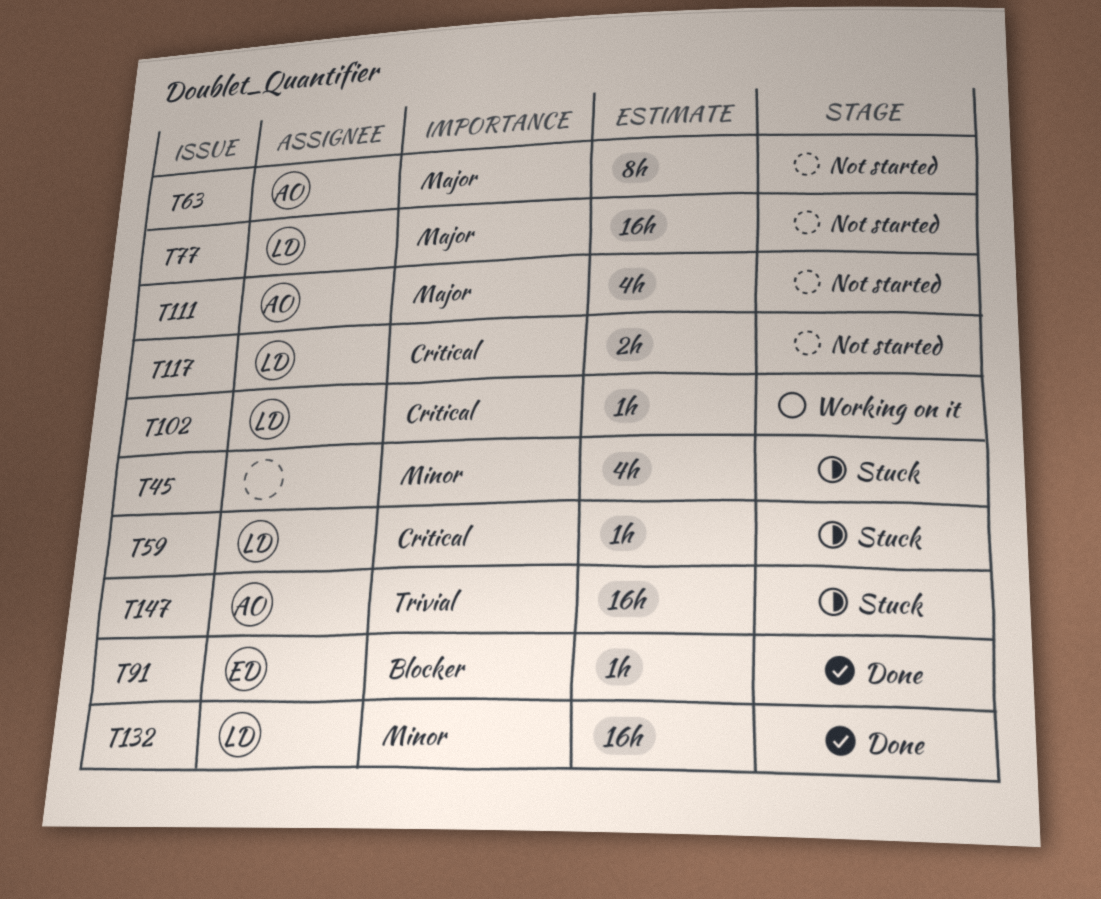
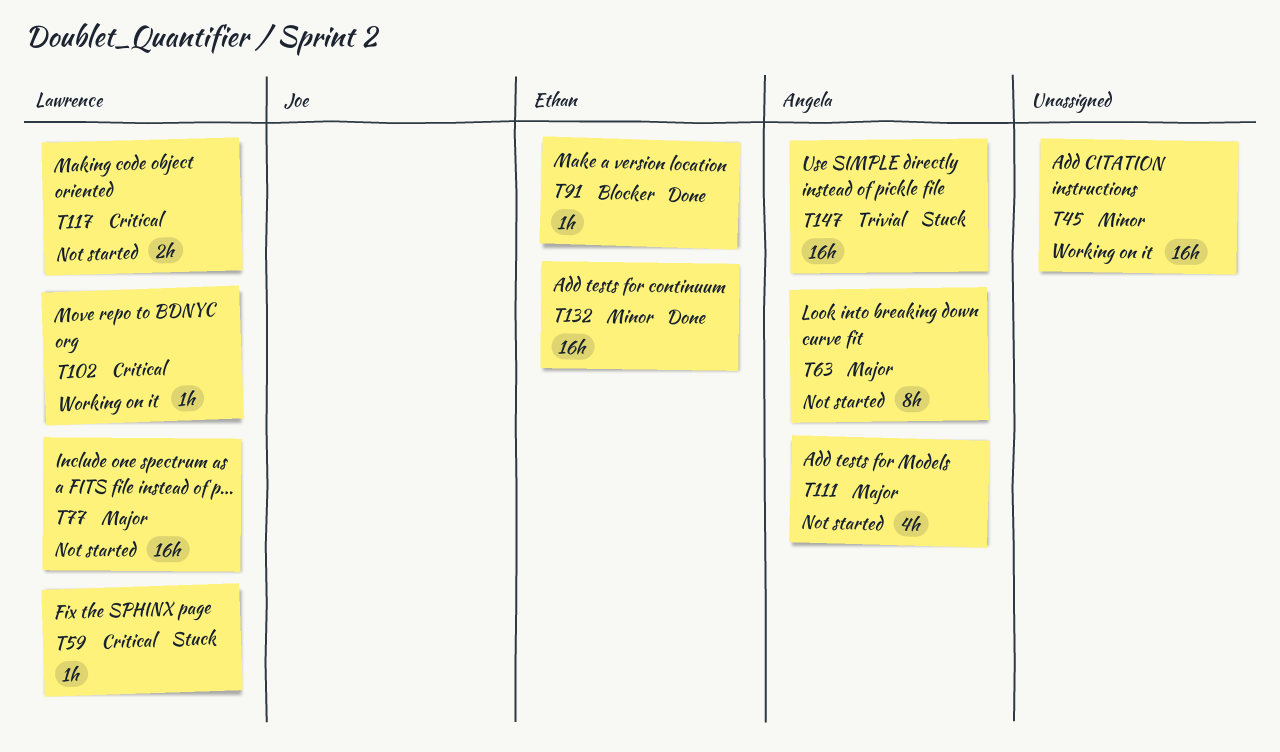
T45, status: Stuck -> Working on it
T45, estimate: 4h -> 16h
T132, owner: Lawrence -> Ethan

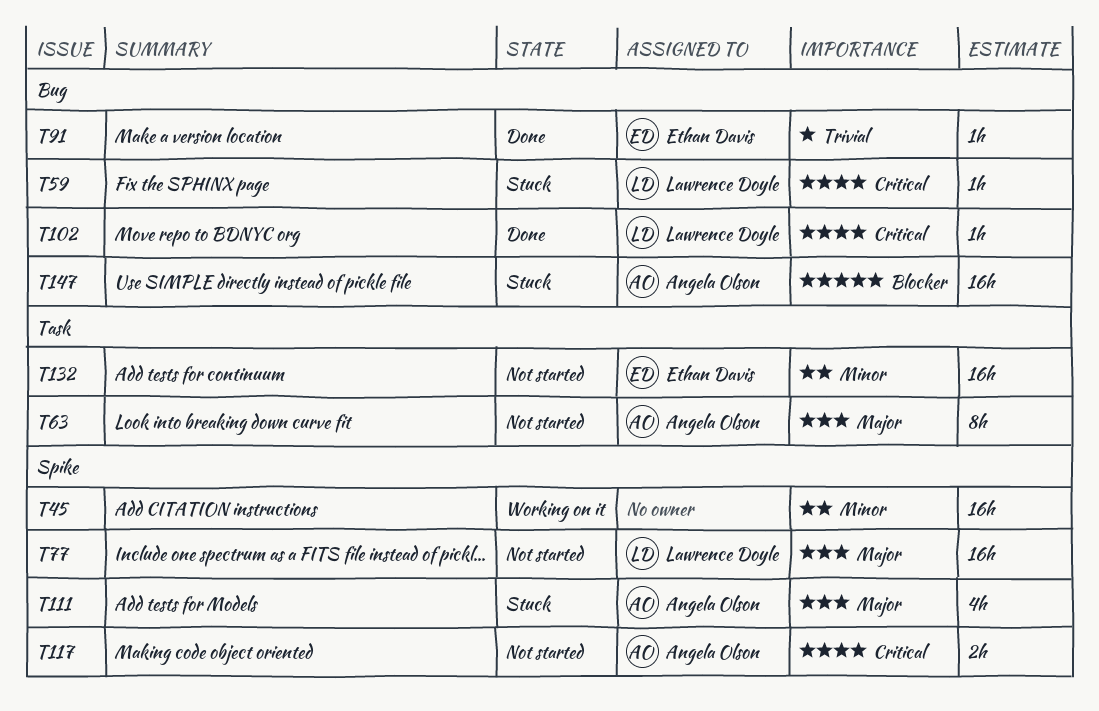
T91, priority: Blocker -> Trivial
T102, status: Working on it -> Done
T111, status: Not started -> Stuck
T117, owner: Lawrence Doyle -> Angela Olson
T132, status: Done -> Not started
T147, priority: Trivial -> Blocker

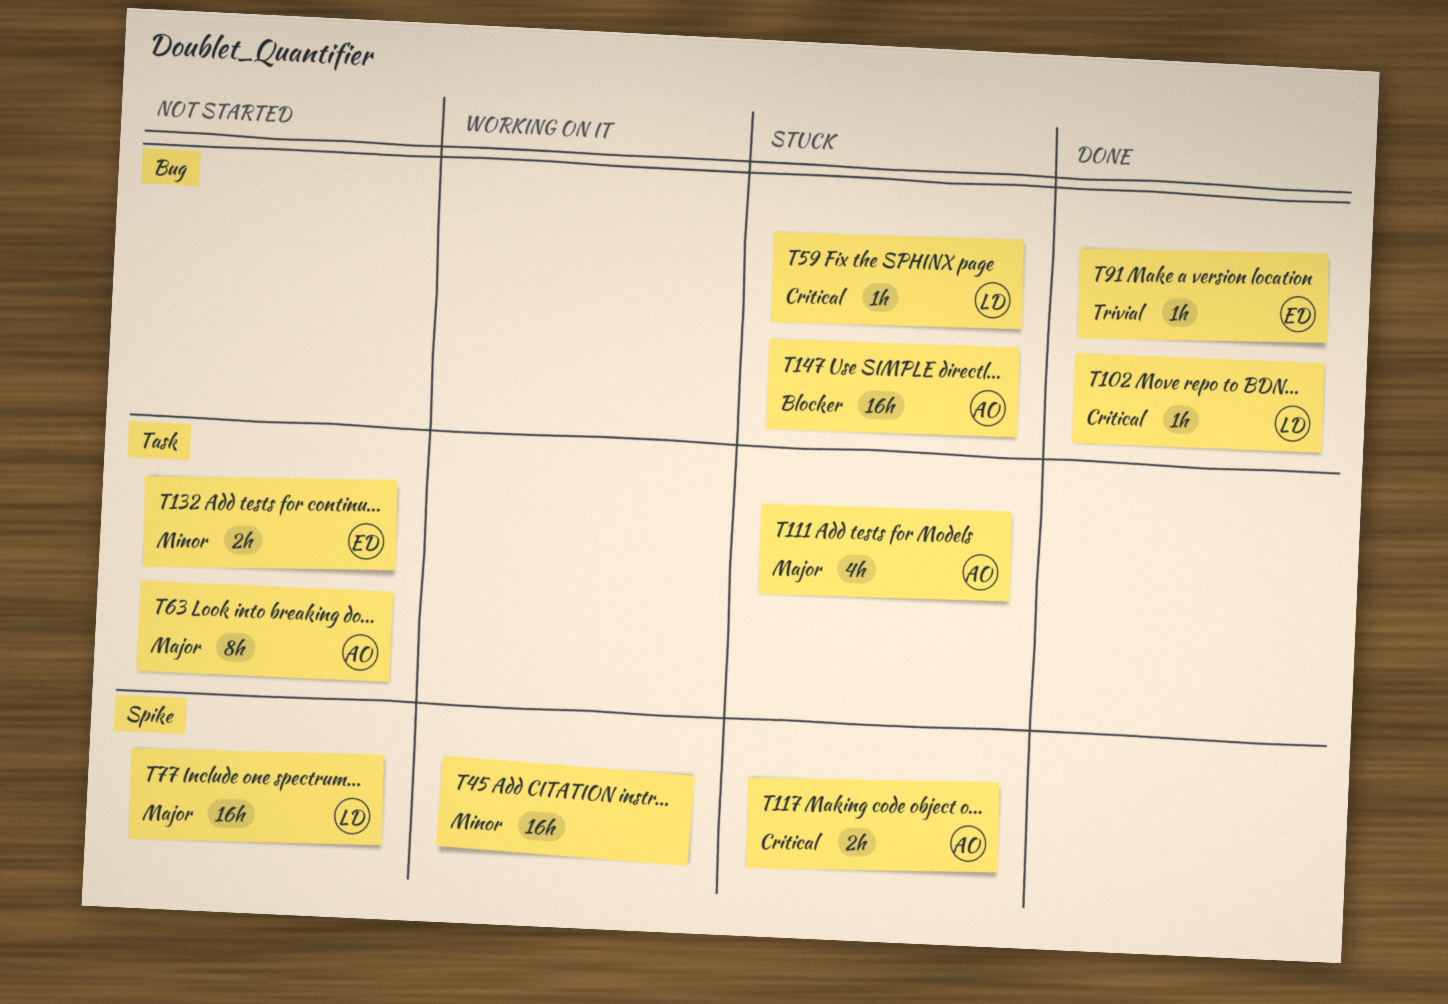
T111, label: Spike -> Task
T117, status: Not started -> Stuck
T132, estimate: 16h -> 2h

